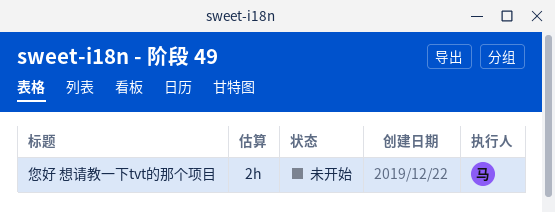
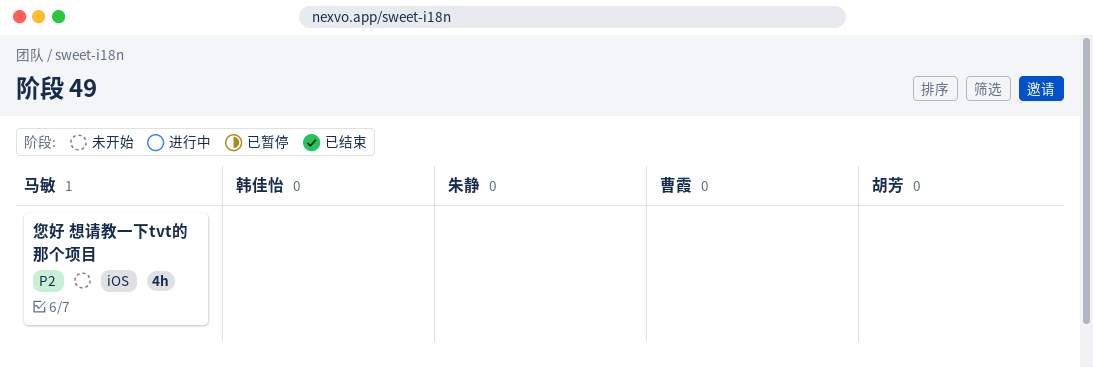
您好 想请教一下tvt的那个项目, estimate: 2h -> 4h

